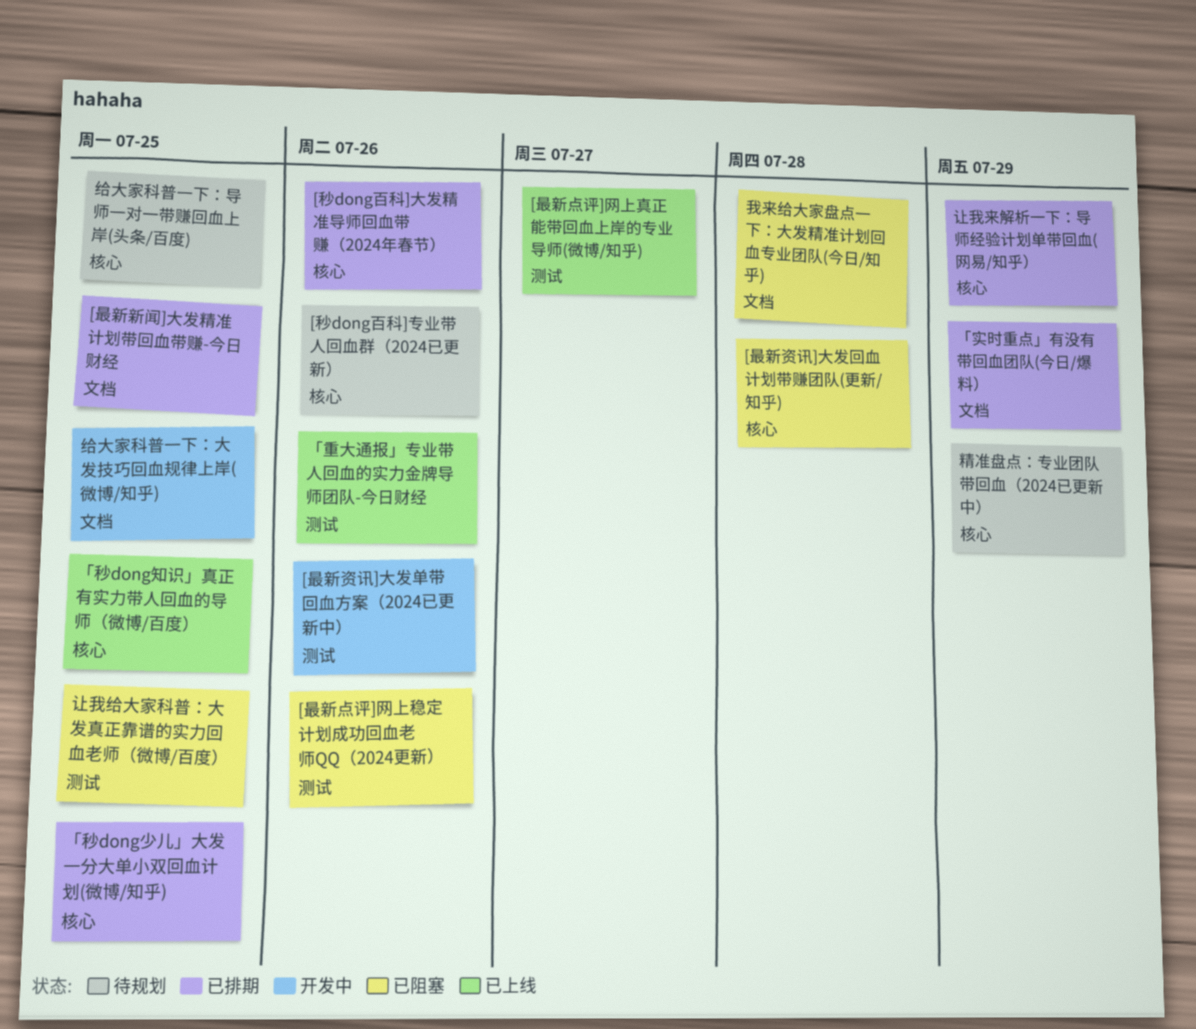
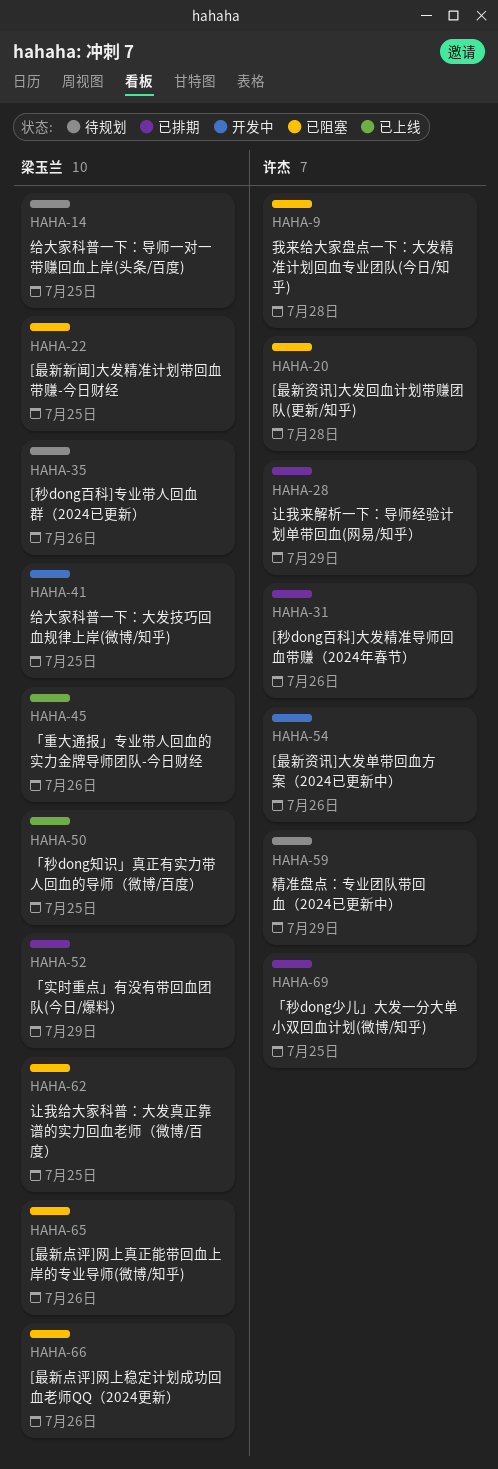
[最新新闻]大发精准计划带回血带赚-今日财经, status: 已排期 -> 已阻塞
[最新点评]网上真正能带回血上岸的专业导师(微博/知乎), status: 已上线 -> 已阻塞
[最新点评]网上真正能带回血上岸的专业导师(微博/知乎), due: Jul 27 -> Jul 26

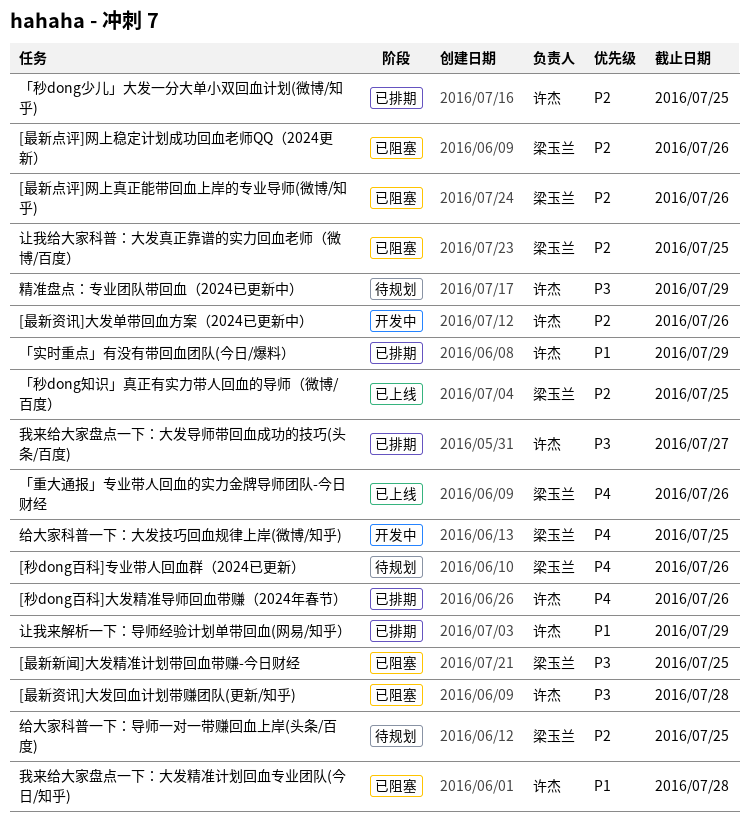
「实时重点」有没有带回血团队(今日/爆料）, owner: 梁玉兰 -> 许杰
我来给大家盘点一下：大发导师带回血成功的技巧(头条/百度): none -> present

